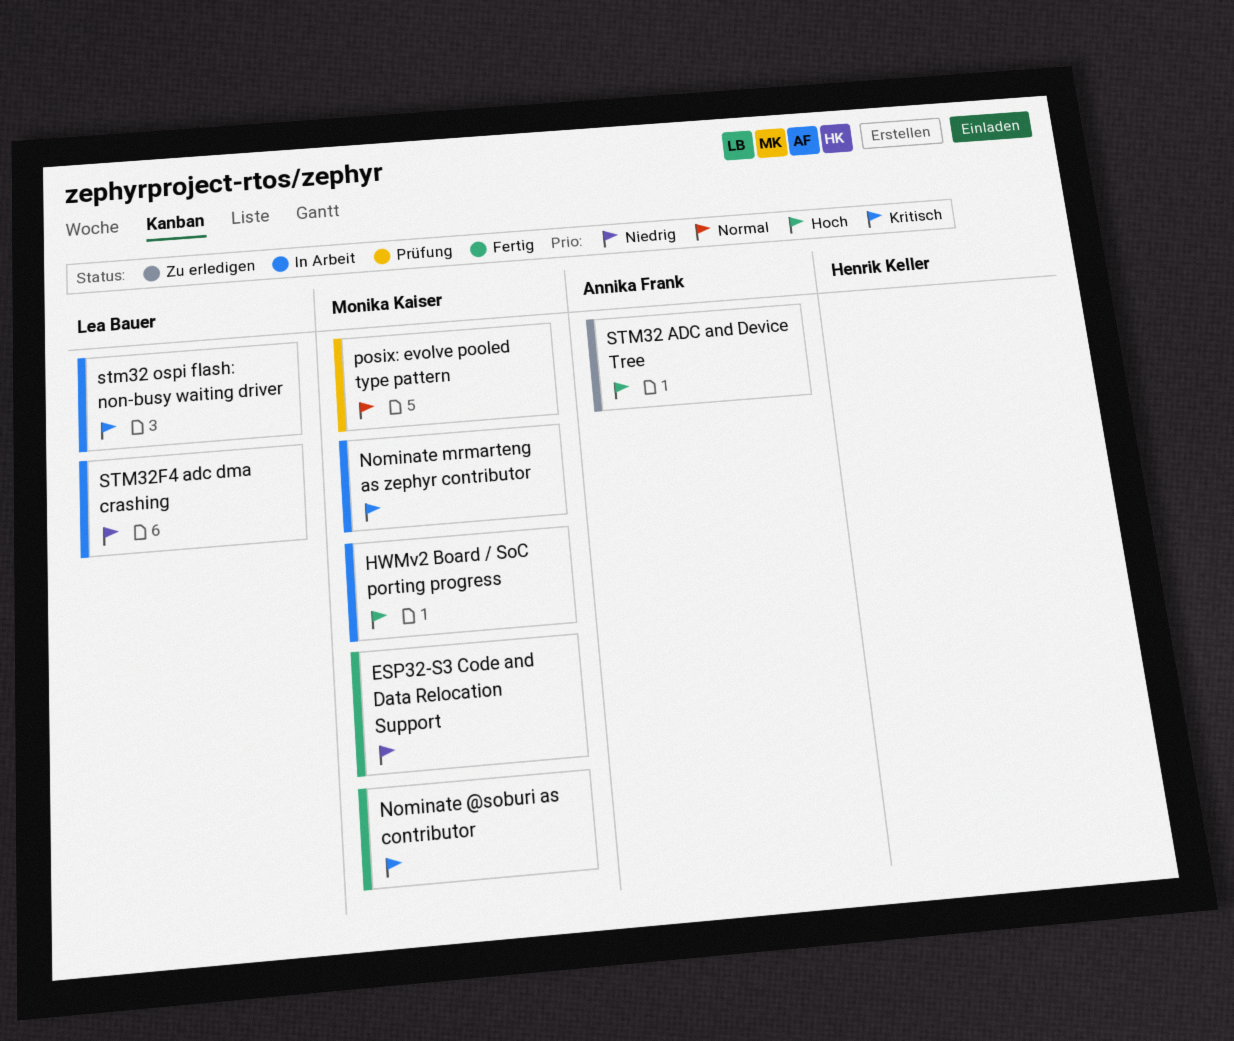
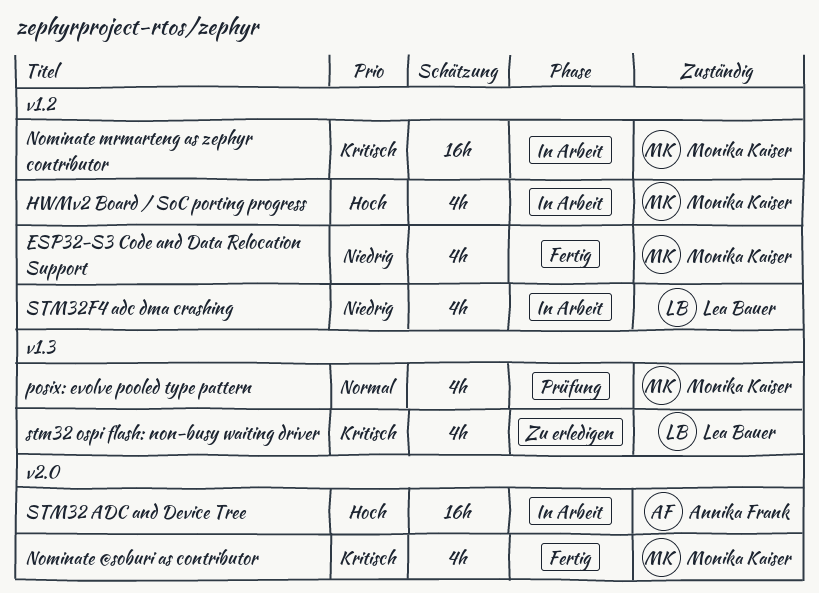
STM32 ADC and Device Tree, status: Zu erledigen -> In Arbeit
stm32 ospi flash: non-busy waiting driver, status: In Arbeit -> Zu erledigen

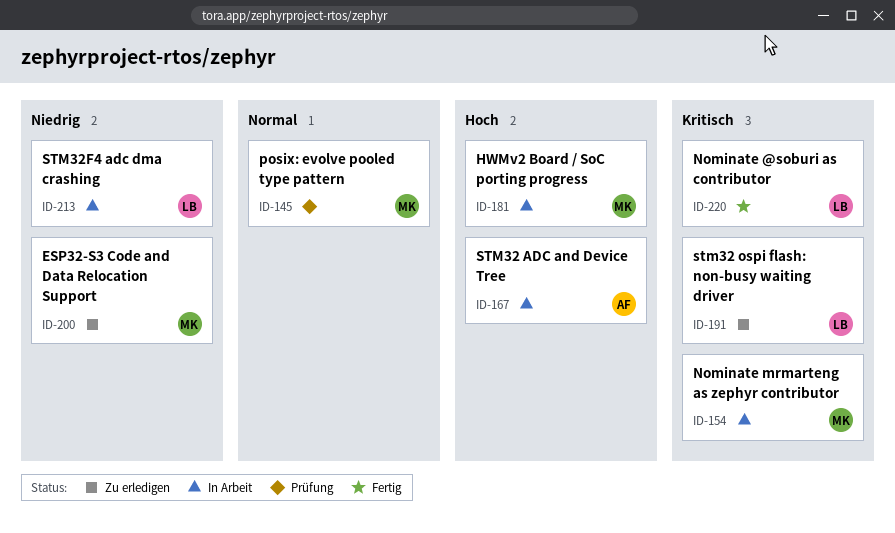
ESP32-S3 Code and Data Relocation Support, status: Fertig -> Zu erledigen
Nominate @soburi as contributor, owner: Monika Kaiser -> Lea Bauer

